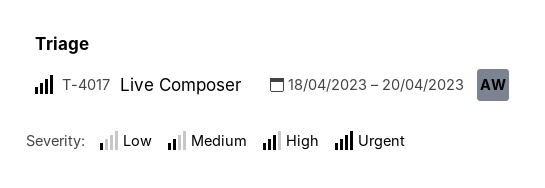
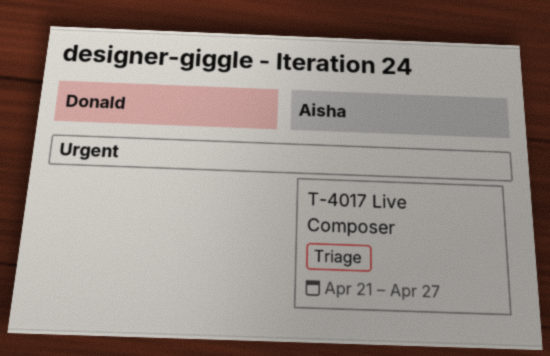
T-4017, start: Apr 18 -> Apr 21
T-4017, due: Apr 20 -> Apr 27

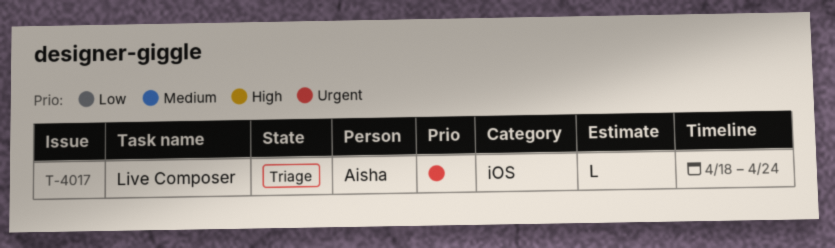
T-4017, start: Apr 21 -> Apr 18
T-4017, due: Apr 27 -> Apr 24

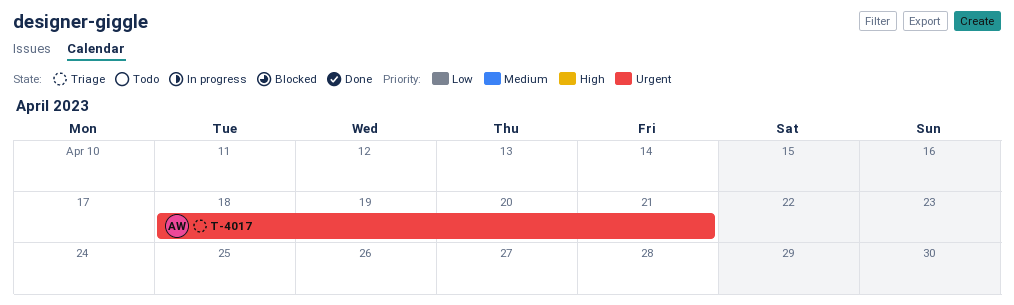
T-4017, due: Apr 24 -> Apr 21

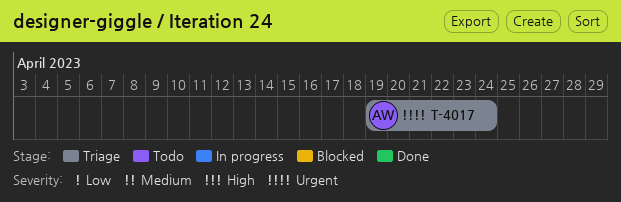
T-4017, start: Apr 18 -> Apr 19
T-4017, due: Apr 21 -> Apr 24

